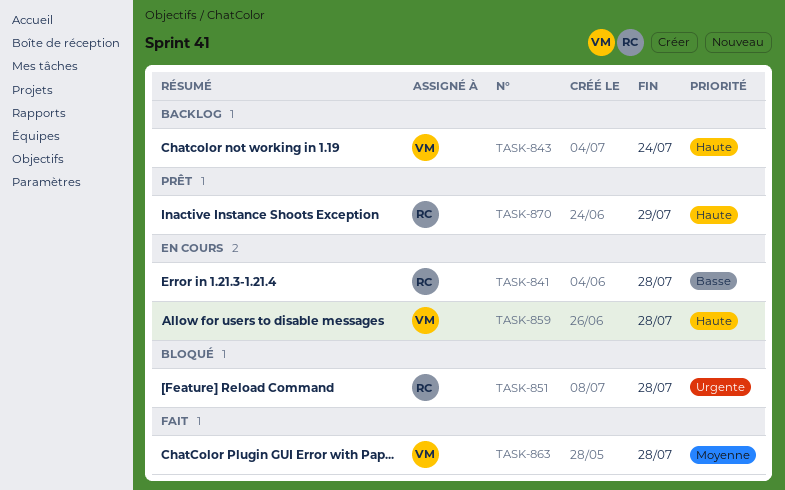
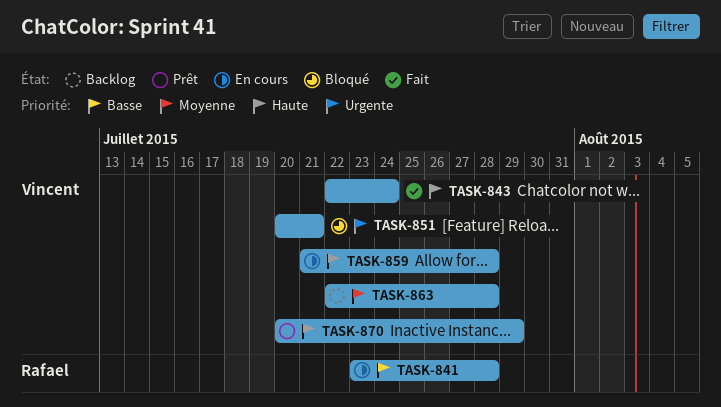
TASK-843, status: Backlog -> Fait
TASK-851, owner: Rafael -> Vincent
TASK-851, due: Jul 28 -> Jul 21
TASK-863, status: Fait -> Backlog
TASK-870, owner: Rafael -> Vincent

